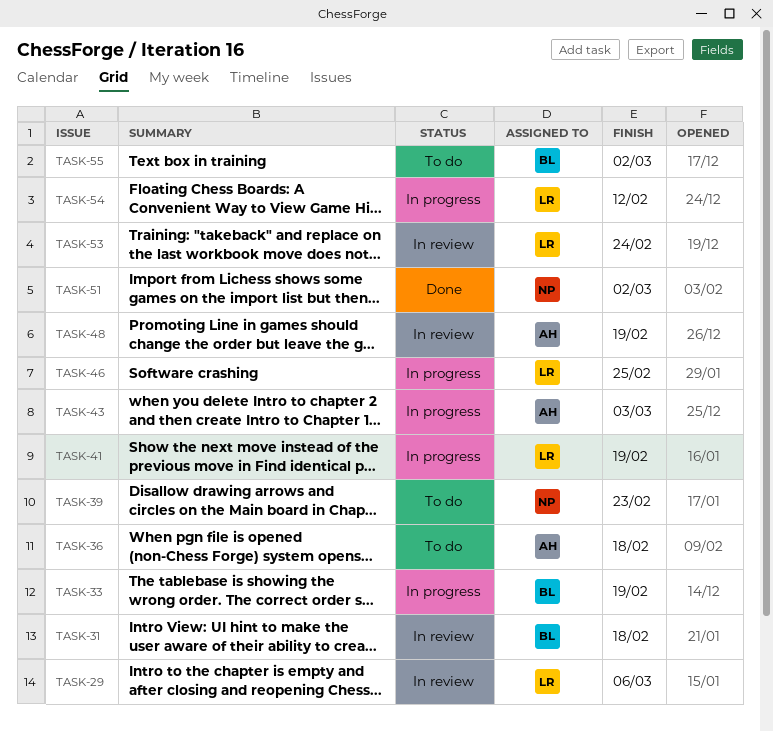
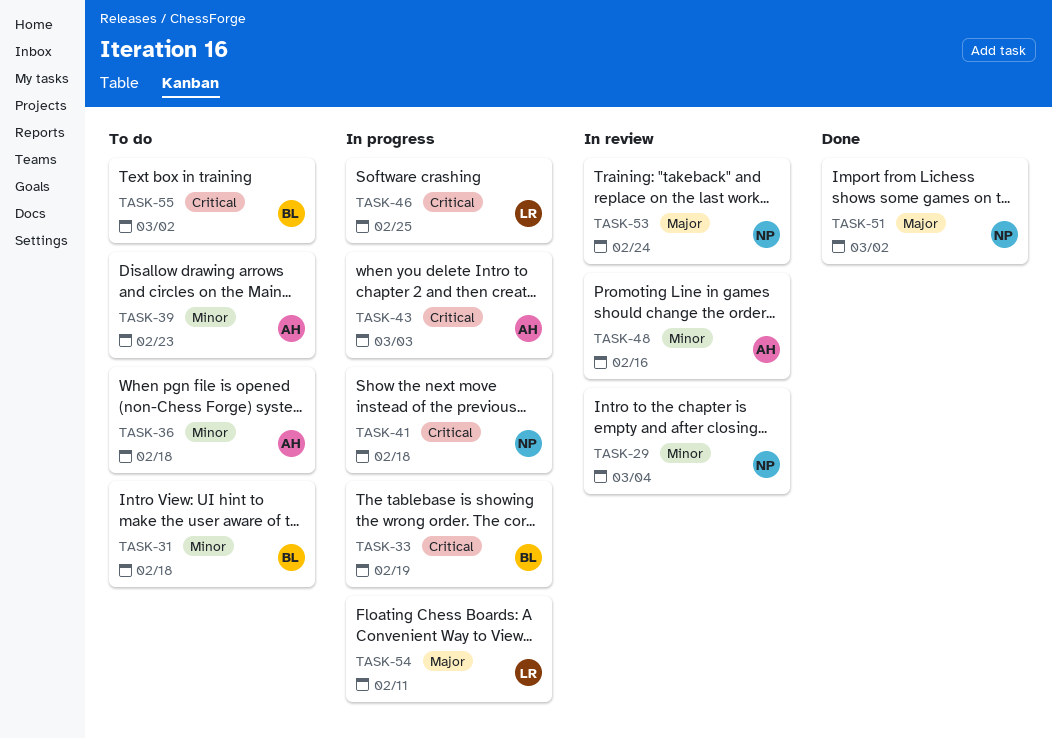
TASK-29, owner: LR -> NP
TASK-29, due: Mar 6 -> Mar 4
TASK-31, status: In review -> To do
TASK-39, owner: NP -> AH
TASK-41, owner: LR -> NP
TASK-41, due: Feb 19 -> Feb 18
TASK-48, due: Feb 19 -> Feb 16
TASK-53, owner: LR -> NP
TASK-54, due: Feb 12 -> Feb 11

